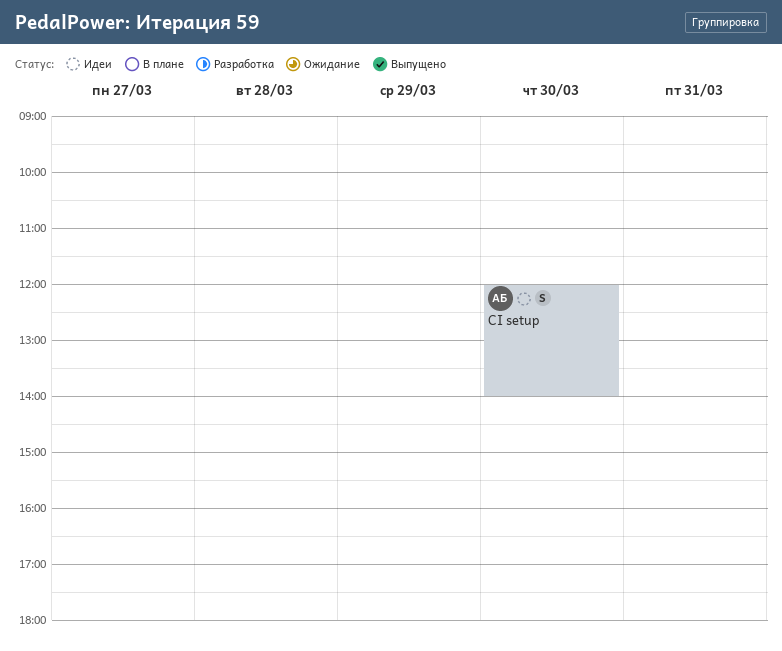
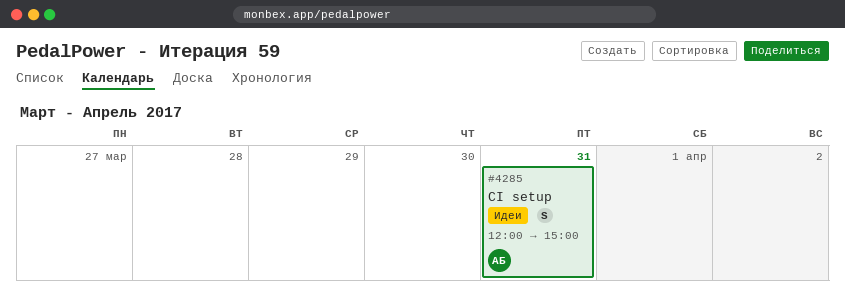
CI setup, day: Mar 30 -> Mar 31
CI setup, ends: 14:00 -> 15:00

